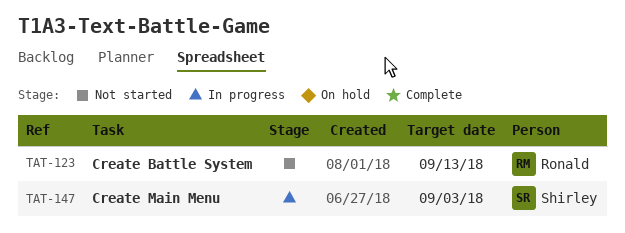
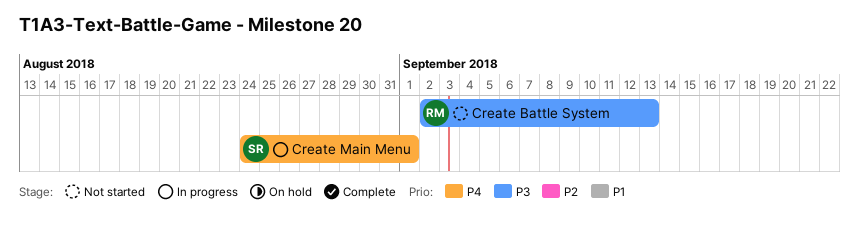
Create Main Menu, due: Sep 3 -> Sep 1

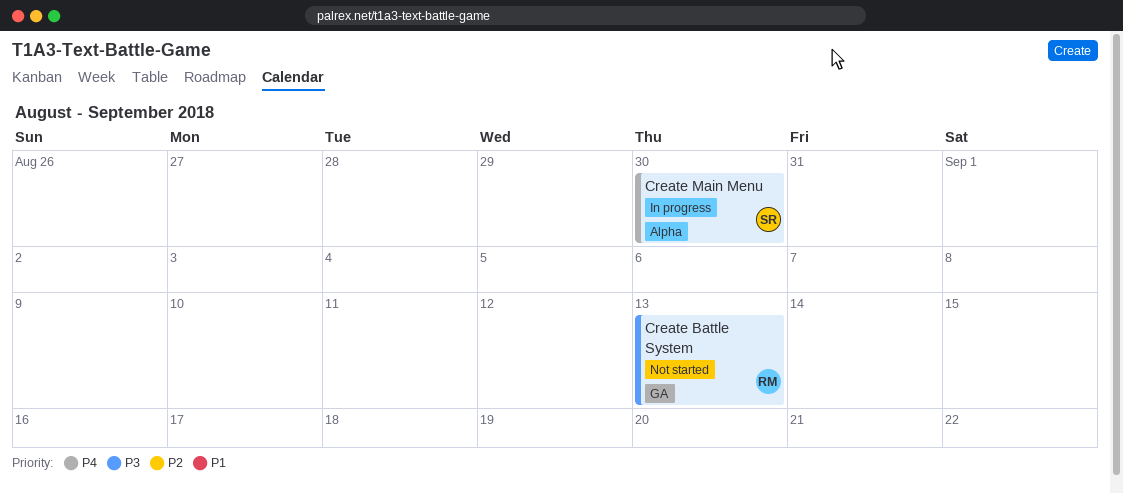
Create Main Menu, due: Sep 1 -> Aug 30

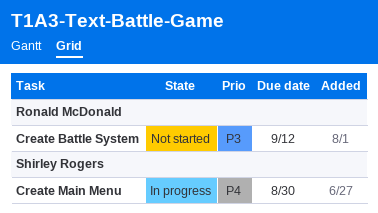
Create Battle System, due: Sep 13 -> Sep 12

